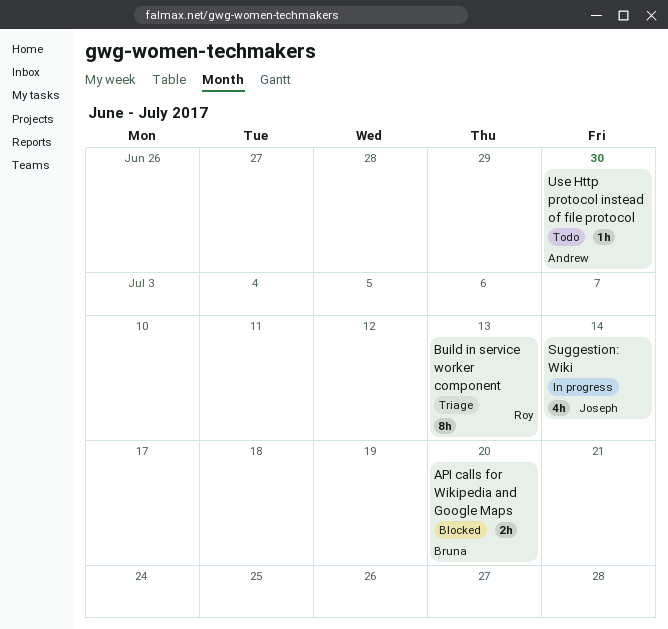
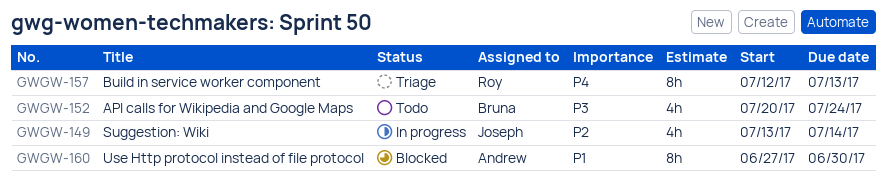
API calls for Wikipedia and Google Maps, status: Blocked -> Todo
API calls for Wikipedia and Google Maps, estimate: 2h -> 4h
API calls for Wikipedia and Google Maps, due: Jul 20 -> Jul 24
Use Http protocol instead of file protocol, status: Todo -> Blocked
Use Http protocol instead of file protocol, estimate: 1h -> 8h

